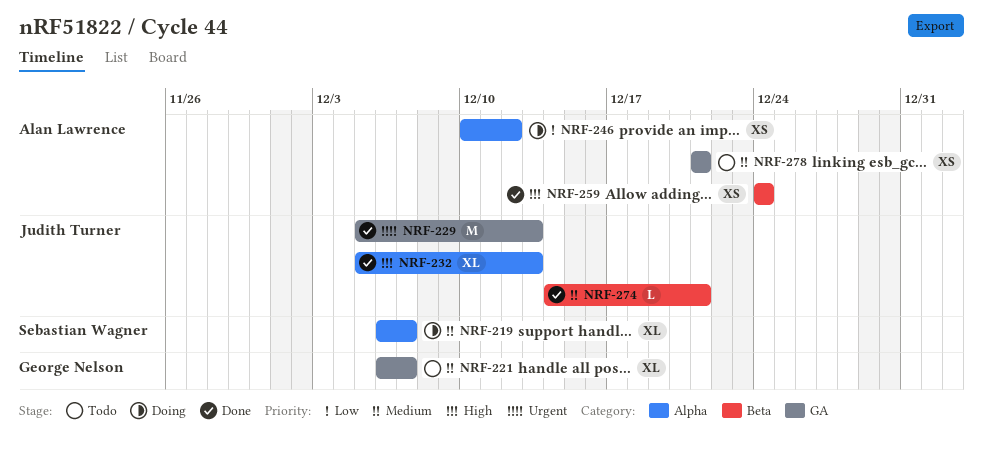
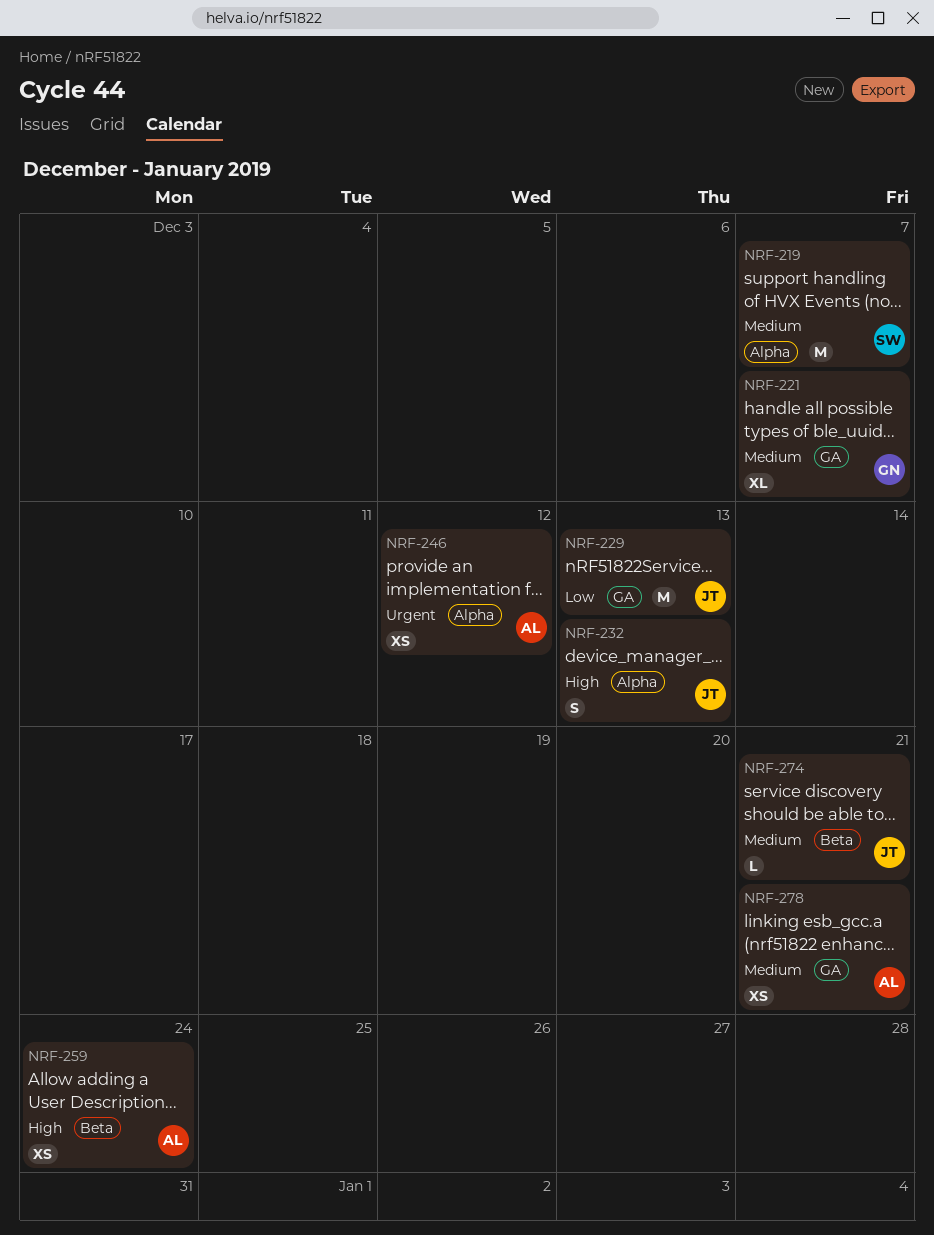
NRF-219, estimate: XL -> M
NRF-229, priority: Urgent -> Low
NRF-232, estimate: XL -> S
NRF-246, priority: Low -> Urgent

